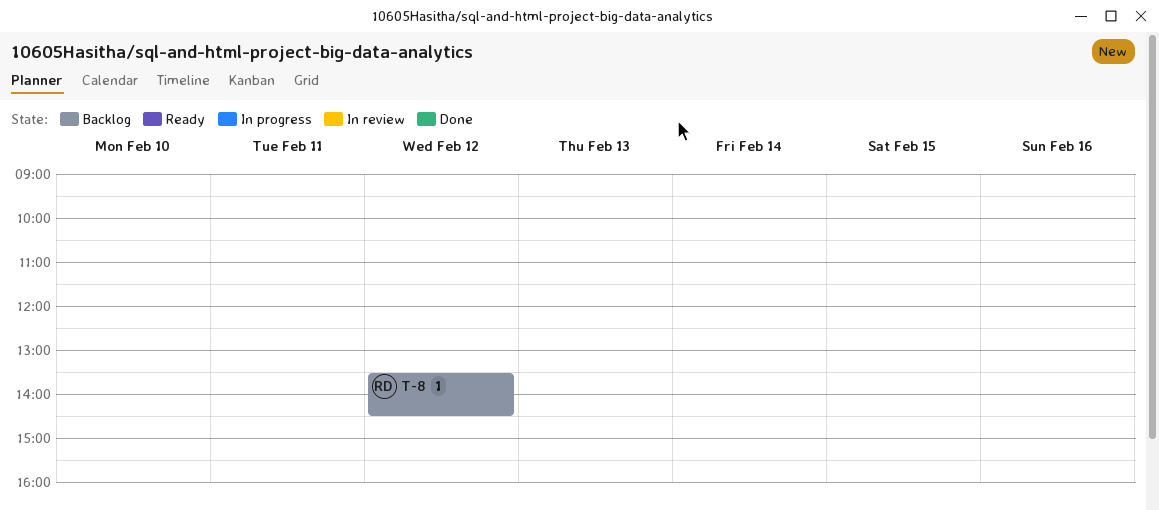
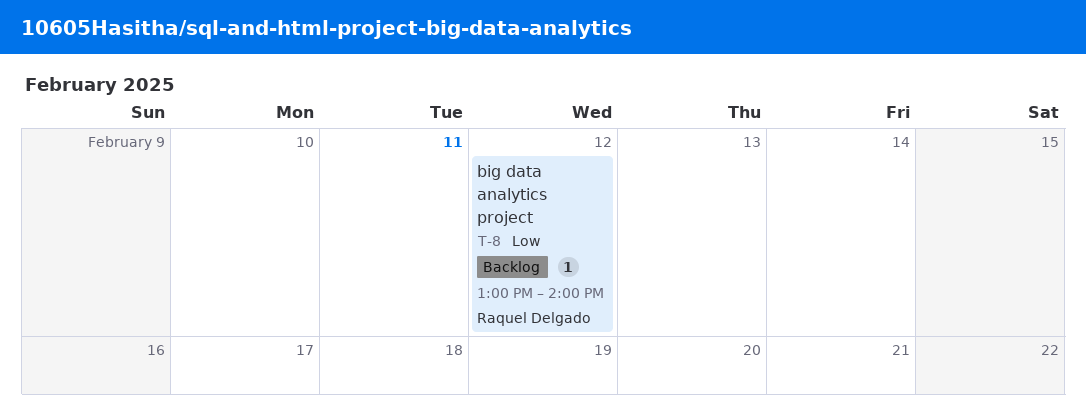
T-8, begins: 13:30 -> 13:00
T-8, ends: 14:30 -> 14:00

